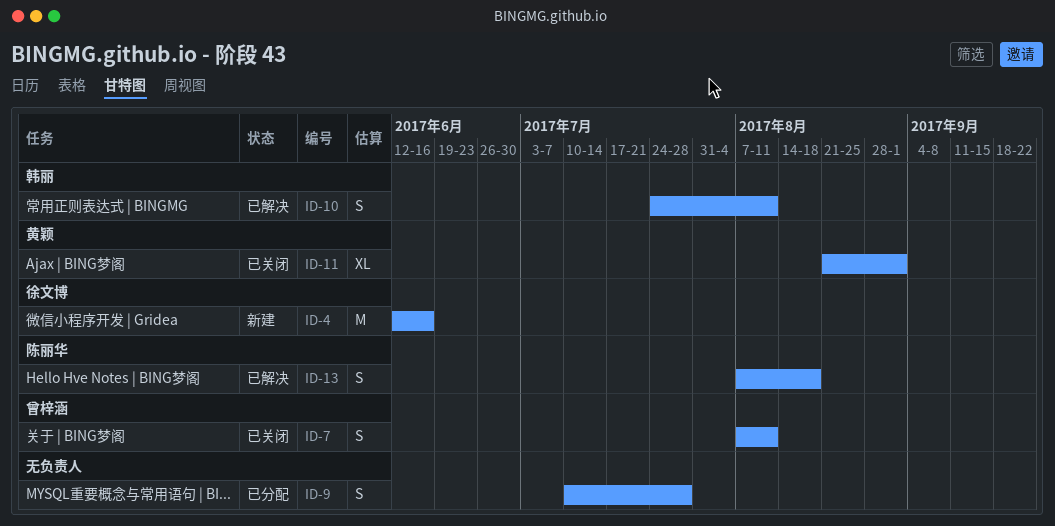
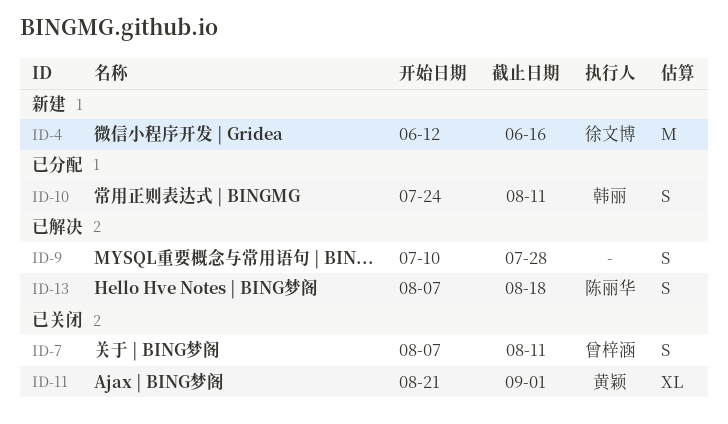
ID-9, status: 已分配 -> 已解决
ID-10, status: 已解决 -> 已分配

